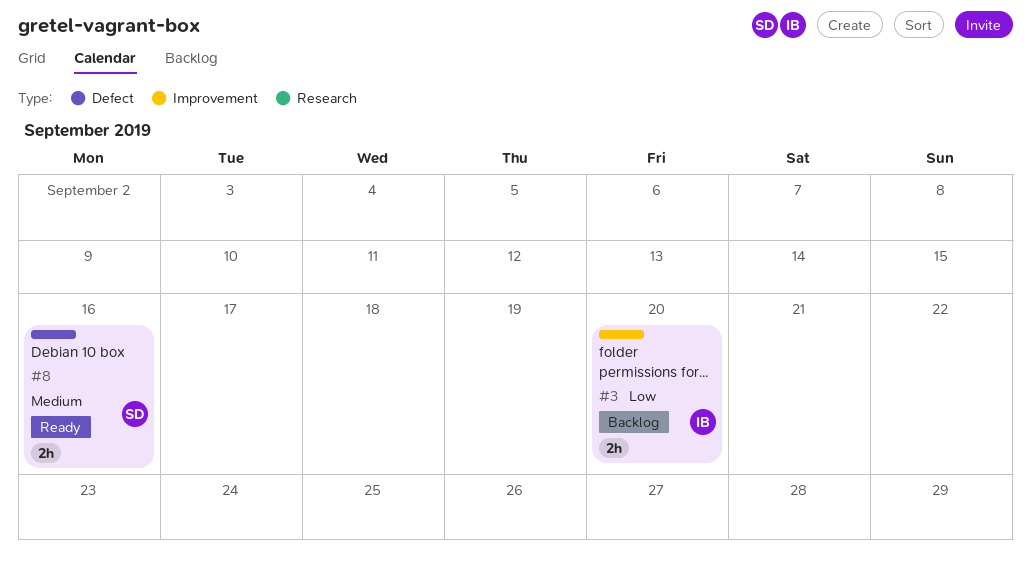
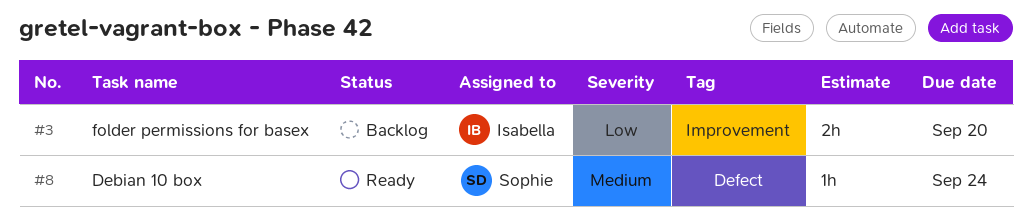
#8, estimate: 2h -> 1h
#8, due: Sep 16 -> Sep 24

